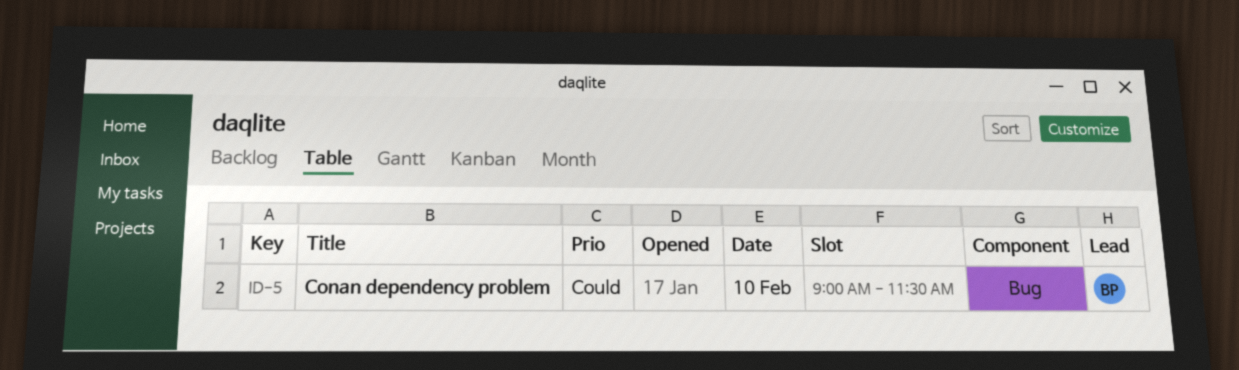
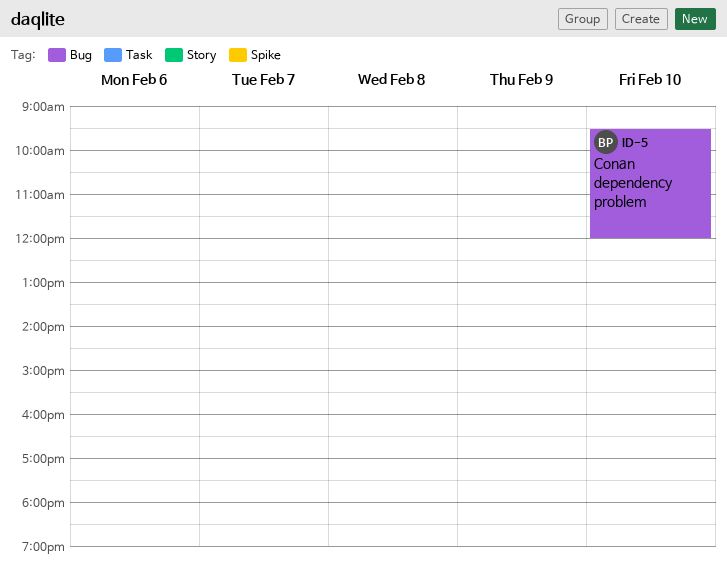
ID-5, begins: 09:00 -> 09:30
ID-5, ends: 11:30 -> 12:00

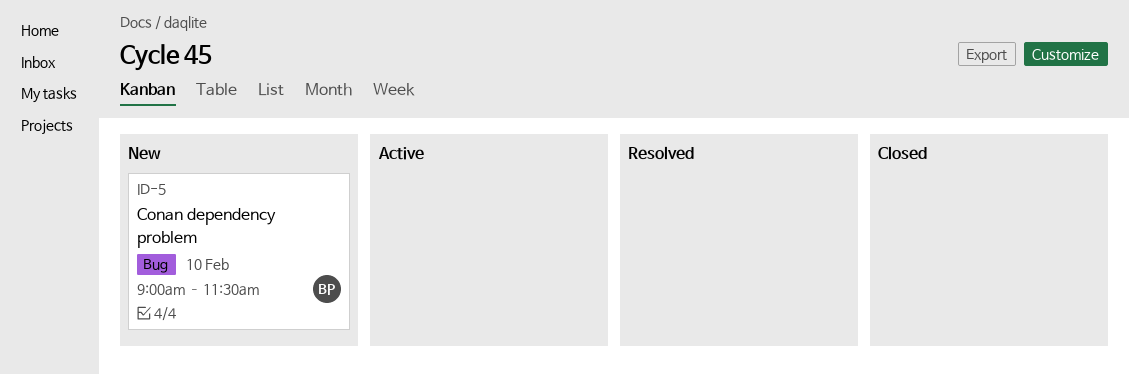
ID-5, begins: 09:30 -> 09:00
ID-5, ends: 12:00 -> 11:30

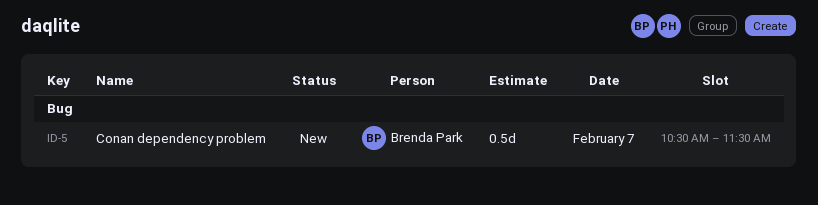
ID-5, day: Feb 10 -> Feb 7
ID-5, begins: 09:00 -> 10:30

